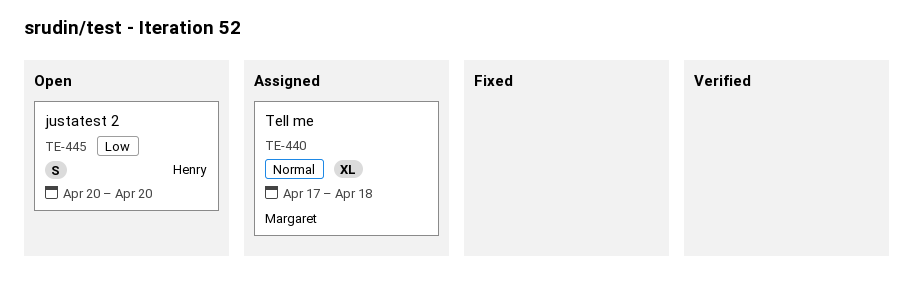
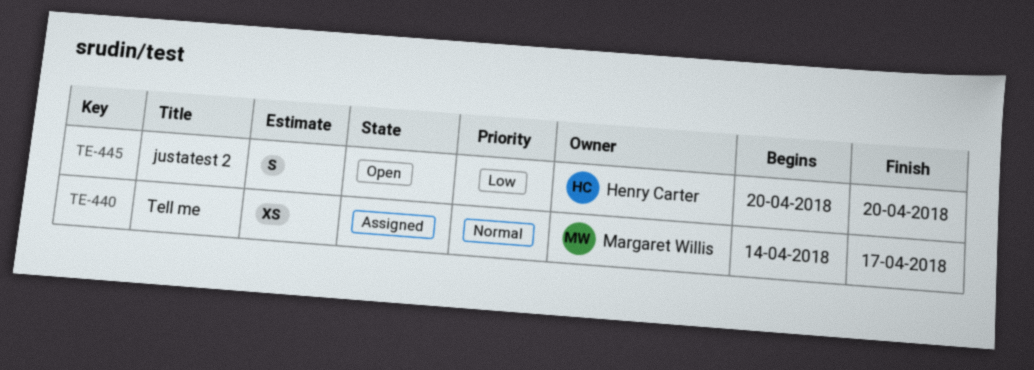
TE-440, estimate: XL -> XS
TE-440, start: Apr 17 -> Apr 14
TE-440, due: Apr 18 -> Apr 17

